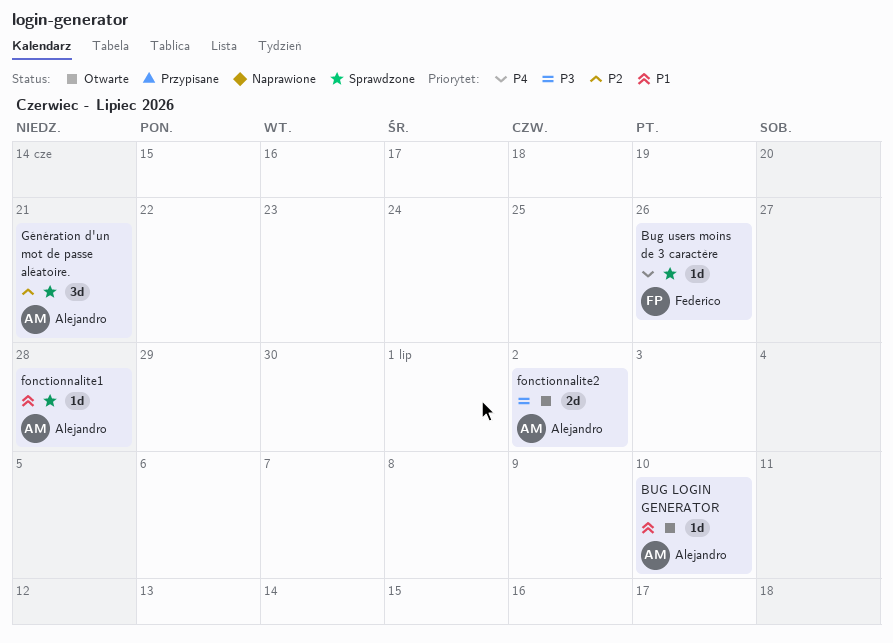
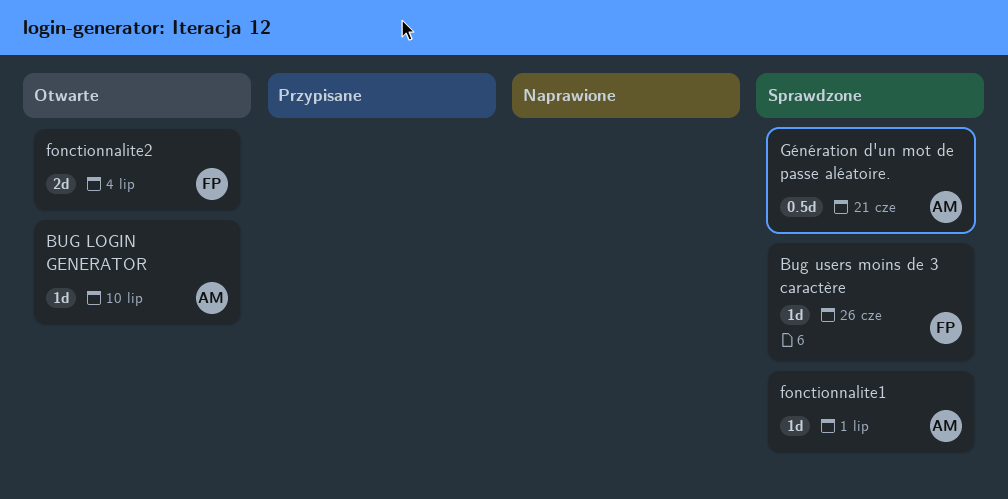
fonctionnalite1, due: Jun 28 -> Jul 1
fonctionnalite2, owner: Alejandro -> Federico
fonctionnalite2, due: Jul 2 -> Jul 4
Génération d'un mot de passe aléatoire., estimate: 3d -> 0.5d

